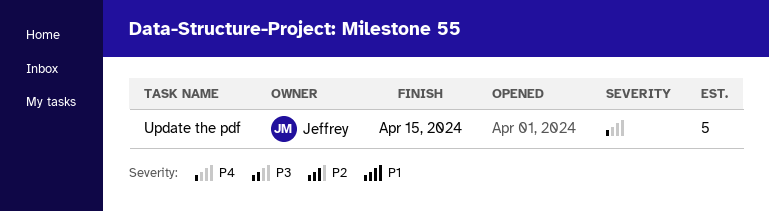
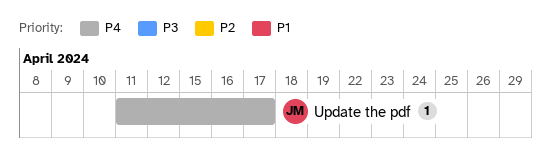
Update the pdf, estimate: 5 -> 1
Update the pdf, due: Apr 15 -> Apr 17

